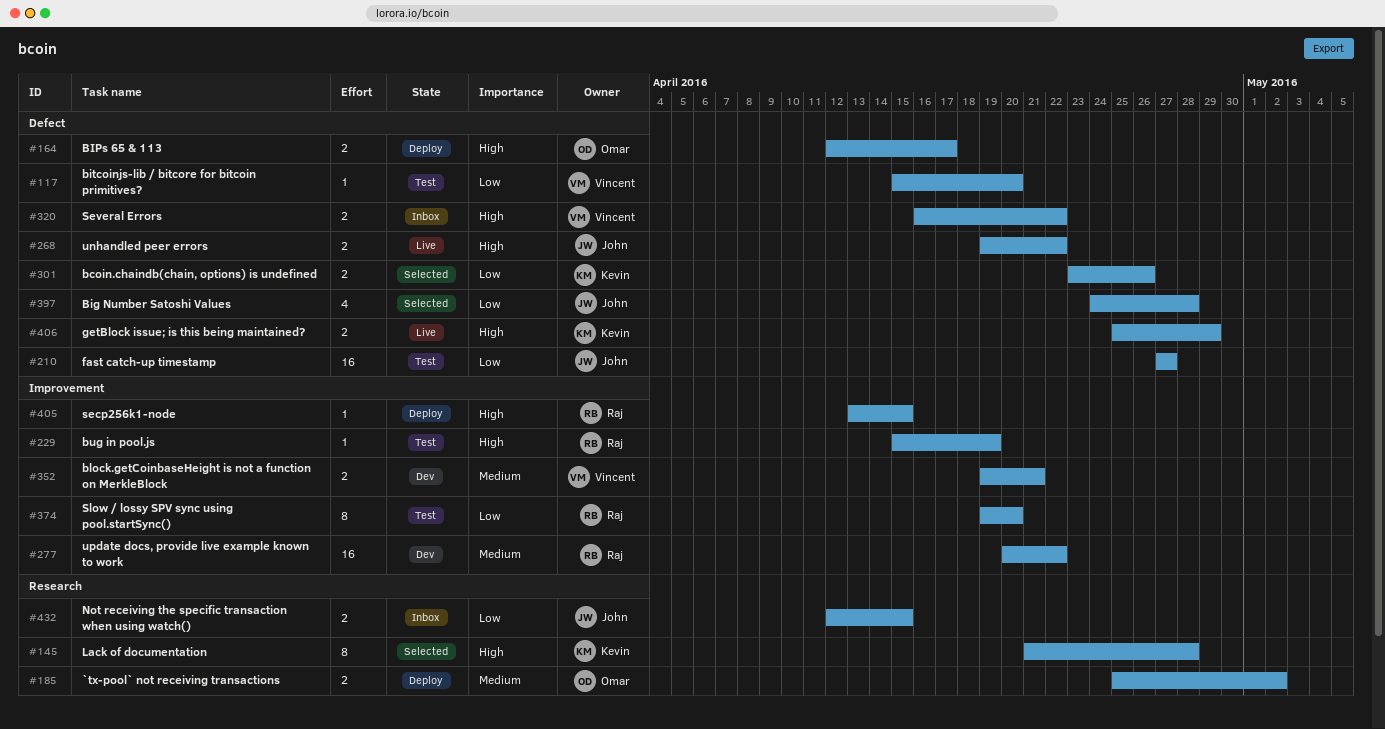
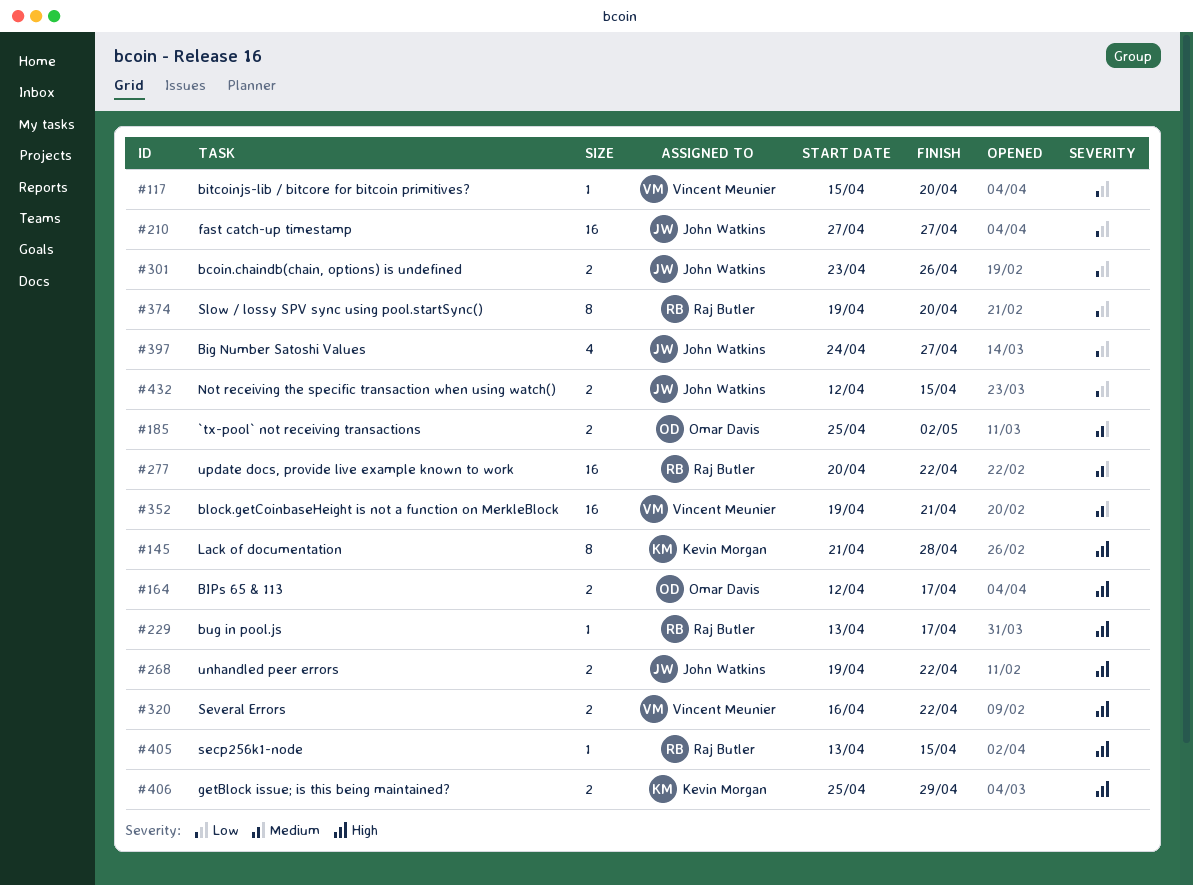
#229, start: Apr 15 -> Apr 13
#229, due: Apr 19 -> Apr 17
#301, owner: Kevin Morgan -> John Watkins
#352, estimate: 2 -> 16
#397, due: Apr 28 -> Apr 27

